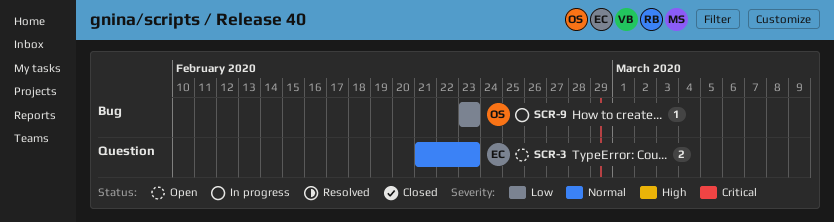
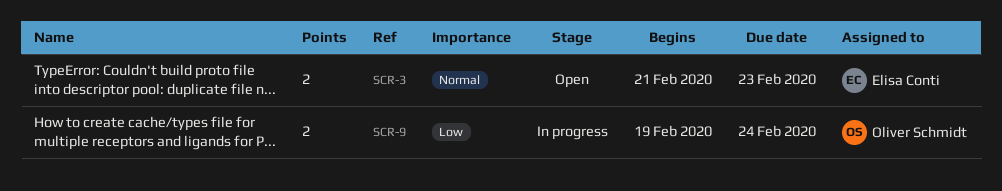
SCR-9, estimate: 1 -> 2
SCR-9, start: Feb 23 -> Feb 19
SCR-9, due: Feb 23 -> Feb 24

